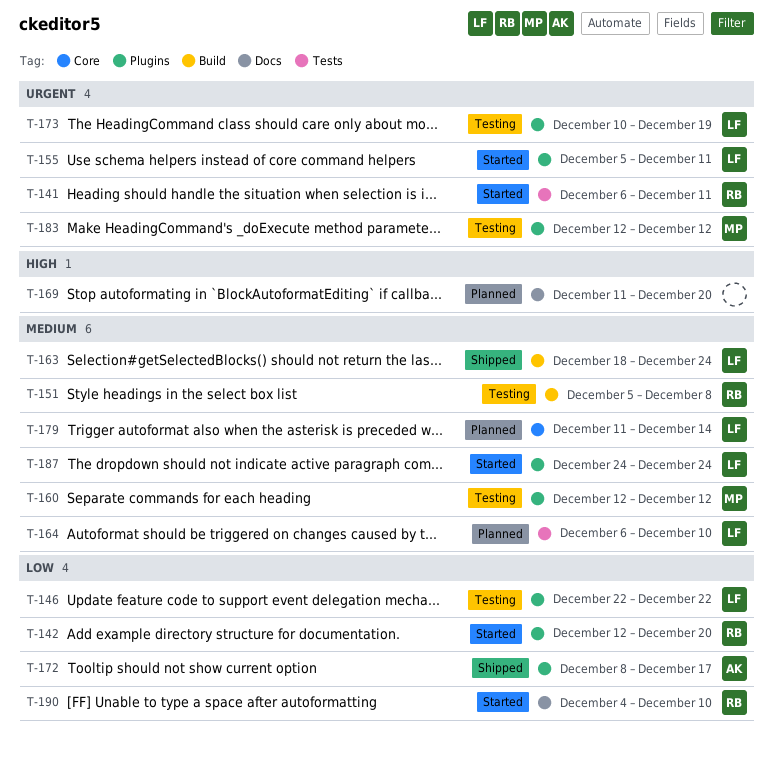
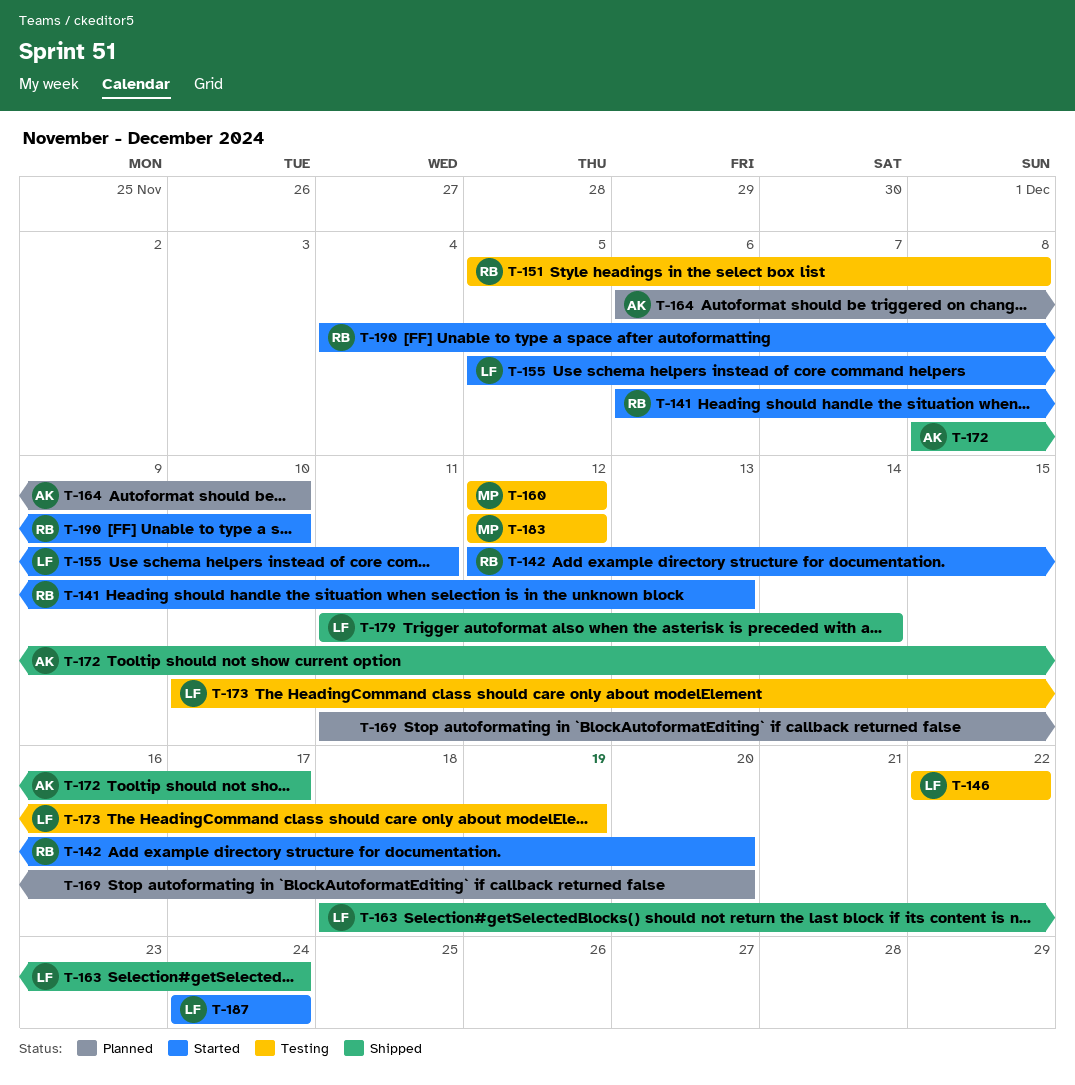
T-141, due: Dec 11 -> Dec 13
T-164, owner: LF -> AK
T-179, status: Planned -> Shipped

